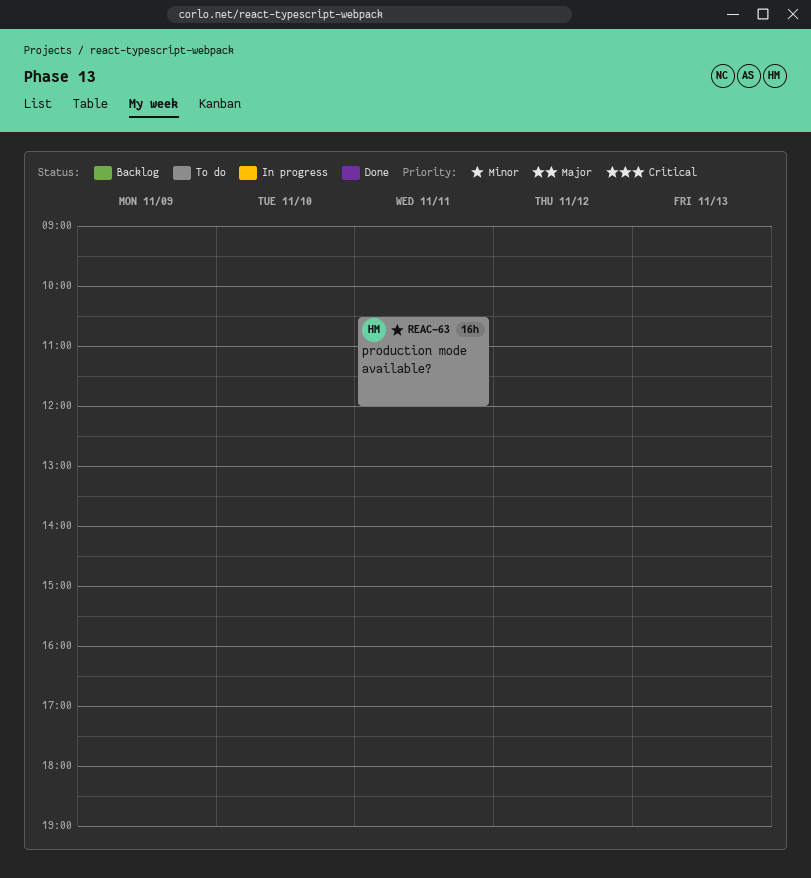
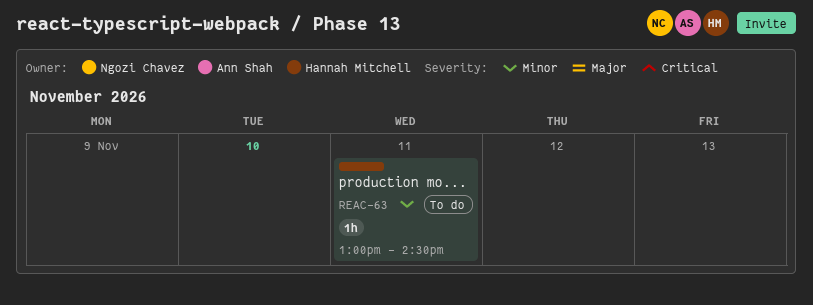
REAC-63, estimate: 16h -> 1h
REAC-63, begins: 10:30 -> 13:00
REAC-63, ends: 12:00 -> 14:30

